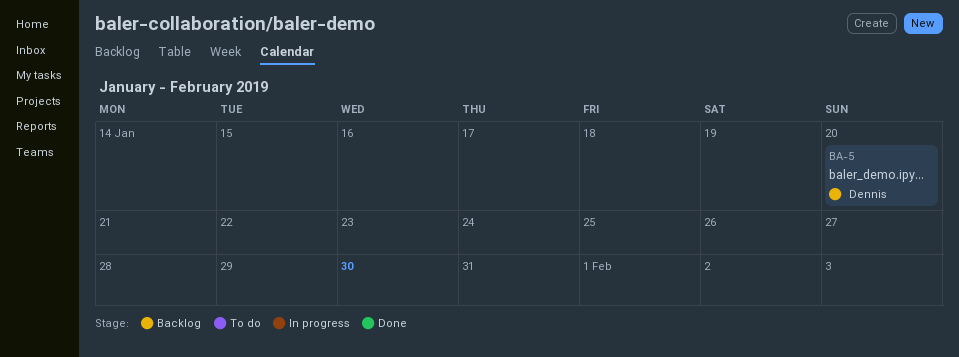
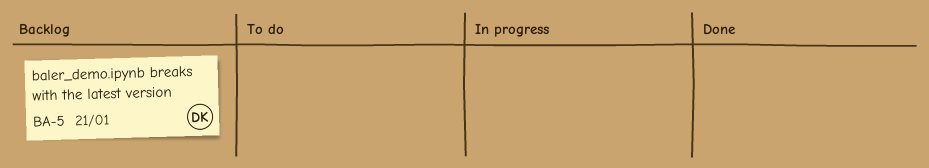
BA-5, due: Jan 20 -> Jan 21

